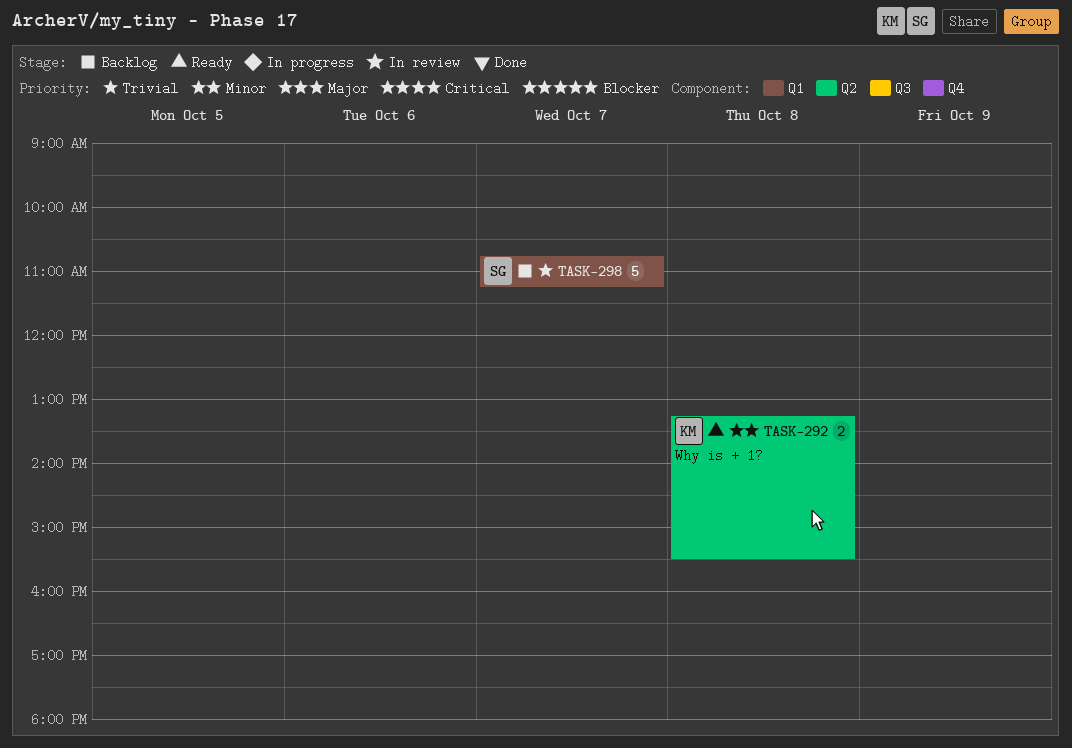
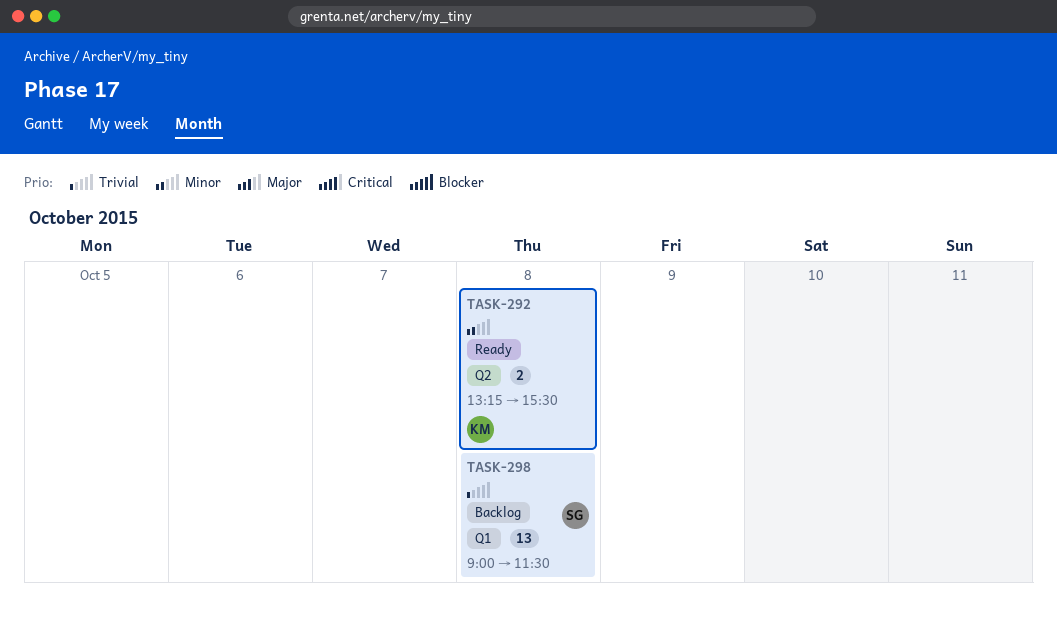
TASK-298, estimate: 5 -> 13
TASK-298, day: Oct 7 -> Oct 8
TASK-298, begins: 10:45 -> 09:00
TASK-298, ends: 11:15 -> 11:30

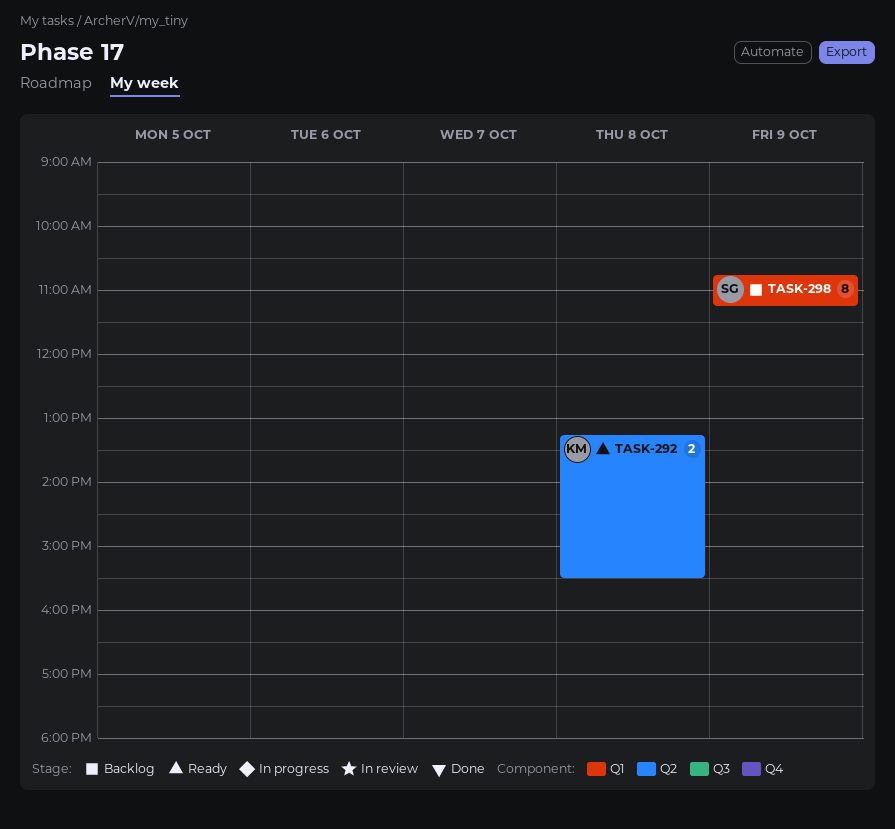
TASK-298, estimate: 13 -> 8
TASK-298, day: Oct 8 -> Oct 9
TASK-298, begins: 09:00 -> 10:45
TASK-298, ends: 11:30 -> 11:15

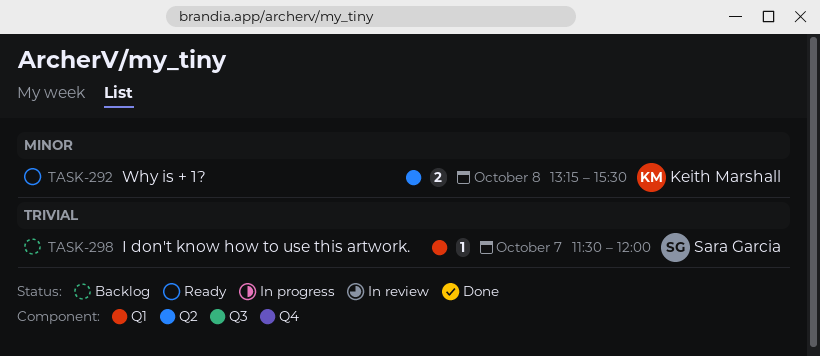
TASK-298, estimate: 8 -> 1
TASK-298, day: Oct 9 -> Oct 7
TASK-298, begins: 10:45 -> 11:30
TASK-298, ends: 11:15 -> 12:00

